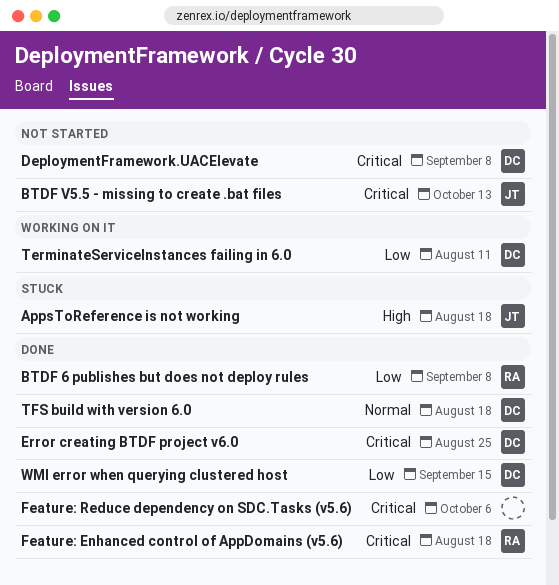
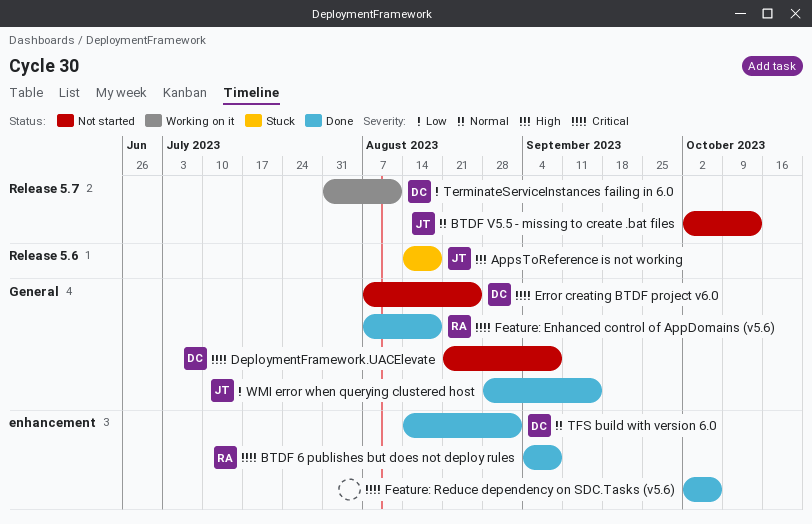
BTDF 6 publishes but does not deploy rules, priority: Low -> Critical
BTDF V5.5 - missing to create .bat files, priority: Critical -> Normal
Error creating BTDF project v6.0, status: Done -> Not started
TFS build with version 6.0, due: Aug 18 -> Sep 1
WMI error when querying clustered host, owner: DC -> JT

